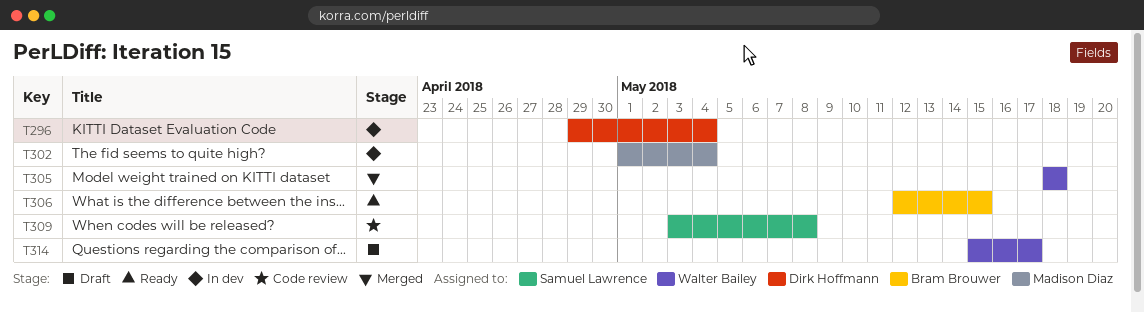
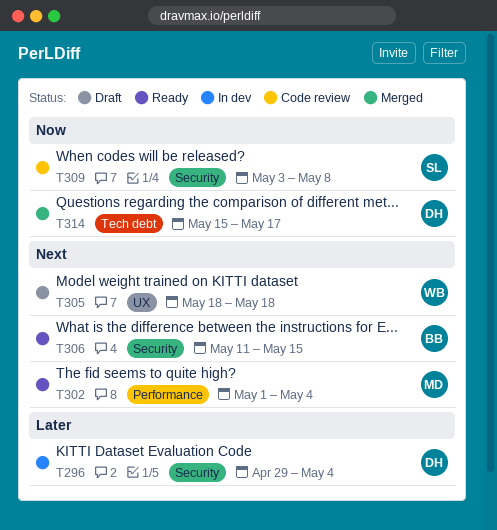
T302, status: In dev -> Ready
T305, status: Merged -> Draft
T306, start: May 12 -> May 11
T314, status: Draft -> Merged
T314, owner: Walter Bailey -> Dirk Hoffmann

